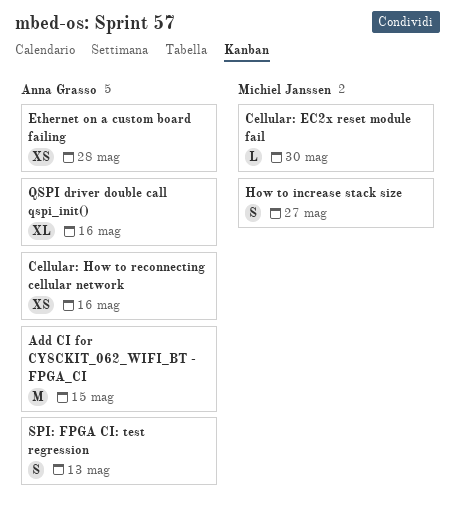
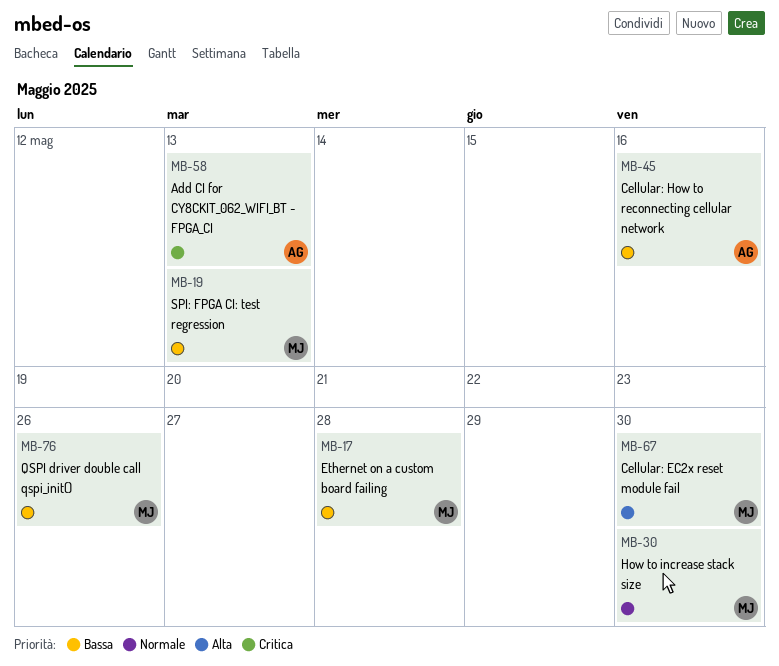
Add CI for CY8CKIT_062_WIFI_BT - FPGA_CI, due: May 15 -> May 13
Ethernet on a custom board failing, owner: Anna Grasso -> Michiel Janssen
How to increase stack size, due: May 27 -> May 30
QSPI driver double call qspi_init(), owner: Anna Grasso -> Michiel Janssen
QSPI driver double call qspi_init(), due: May 16 -> May 26
SPI: FPGA CI: test regression, owner: Anna Grasso -> Michiel Janssen

